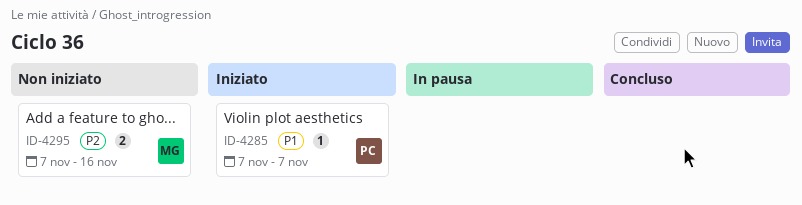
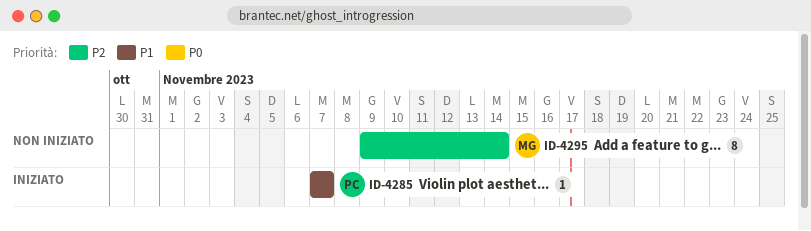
ID-4295, estimate: 2 -> 8
ID-4295, start: Nov 7 -> Nov 9
ID-4295, due: Nov 16 -> Nov 14

